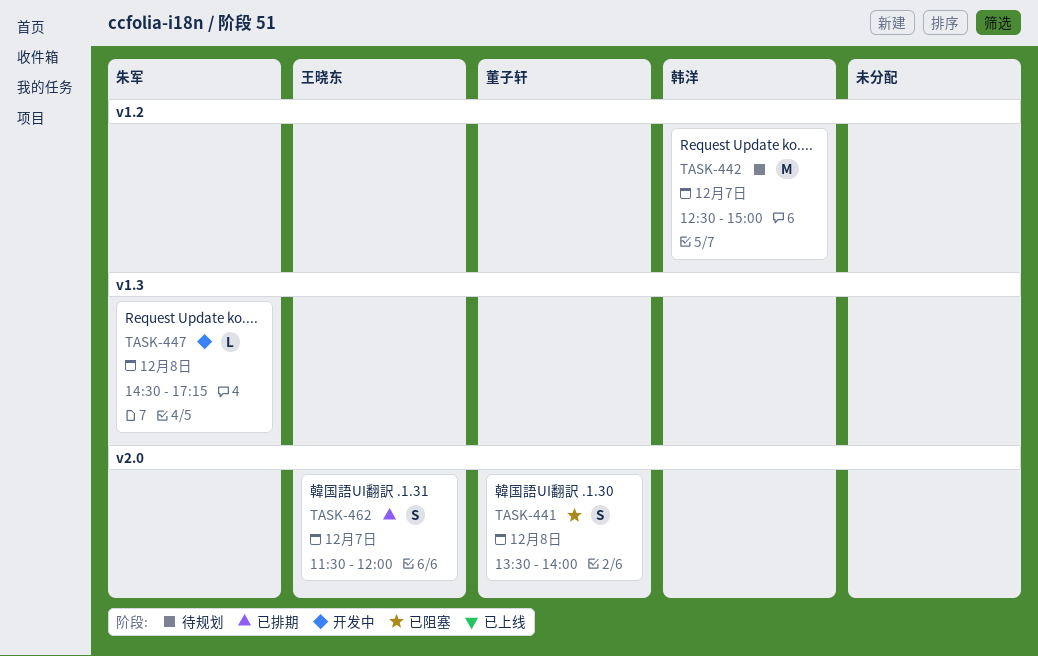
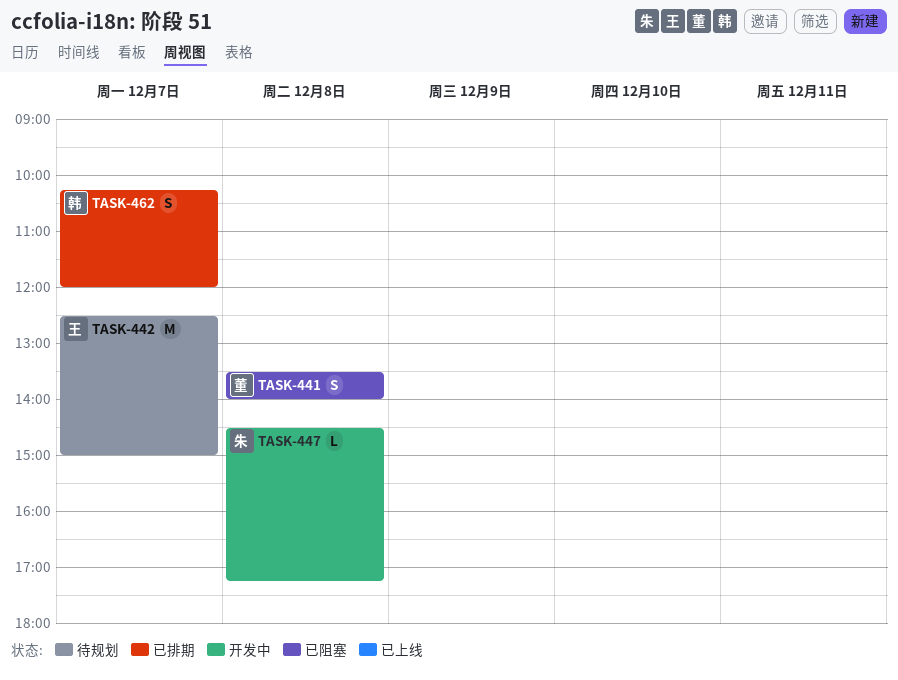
TASK-442, owner: 韩洋 -> 王晓东
TASK-462, owner: 王晓东 -> 韩洋
TASK-462, begins: 11:30 -> 10:15

